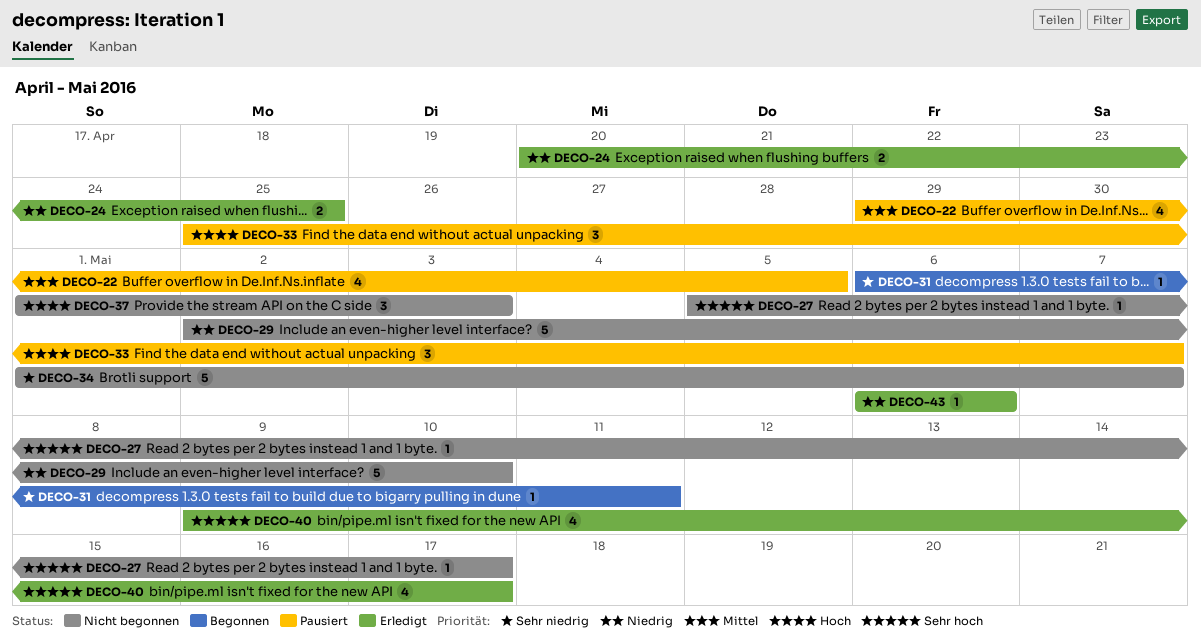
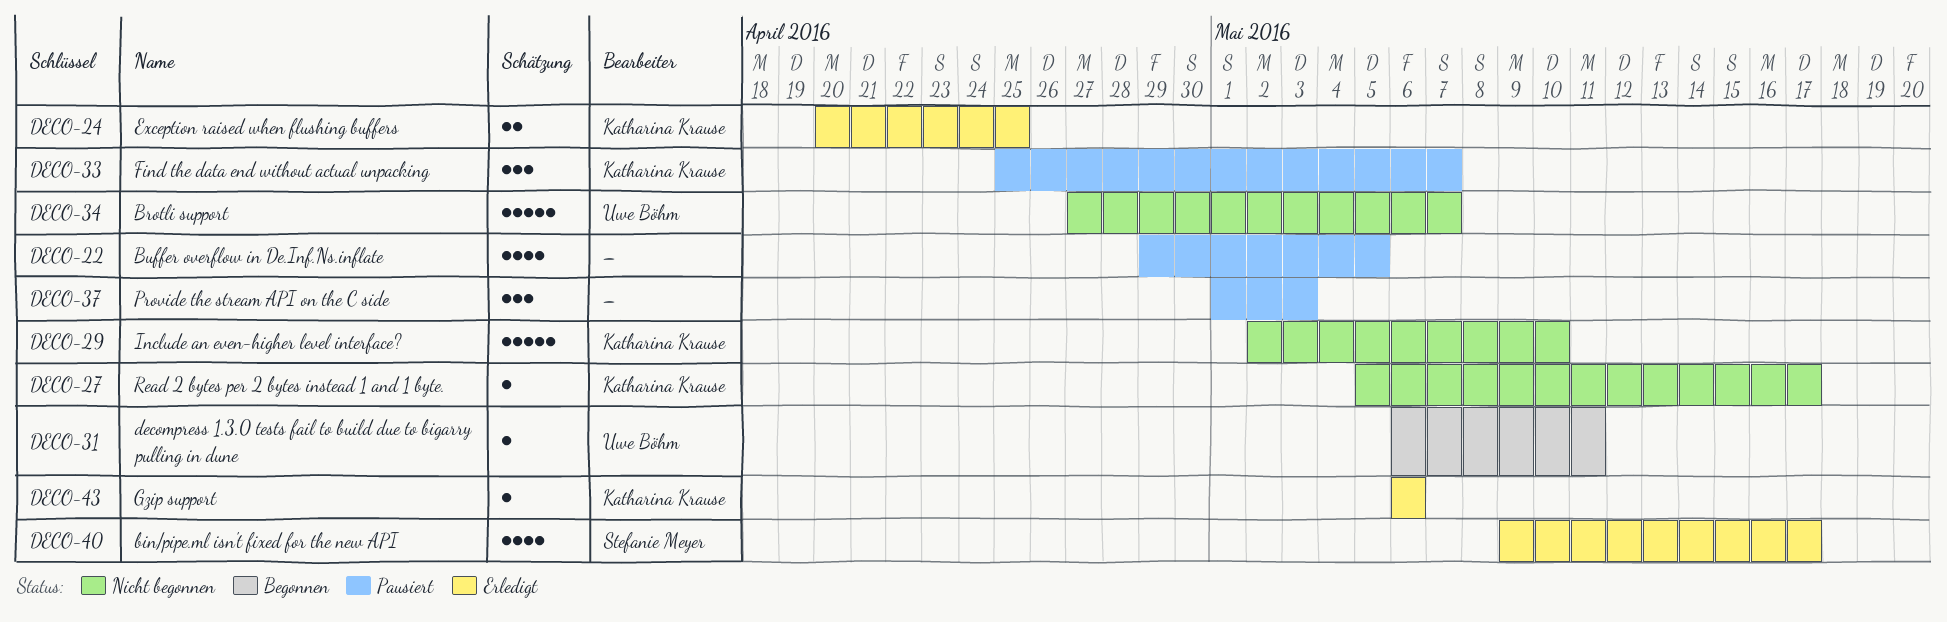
DECO-34, start: May 1 -> Apr 27
DECO-37, status: Nicht begonnen -> Pausiert

